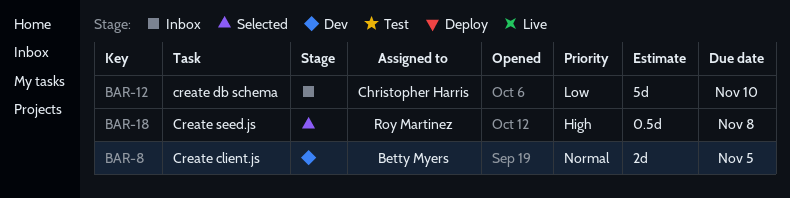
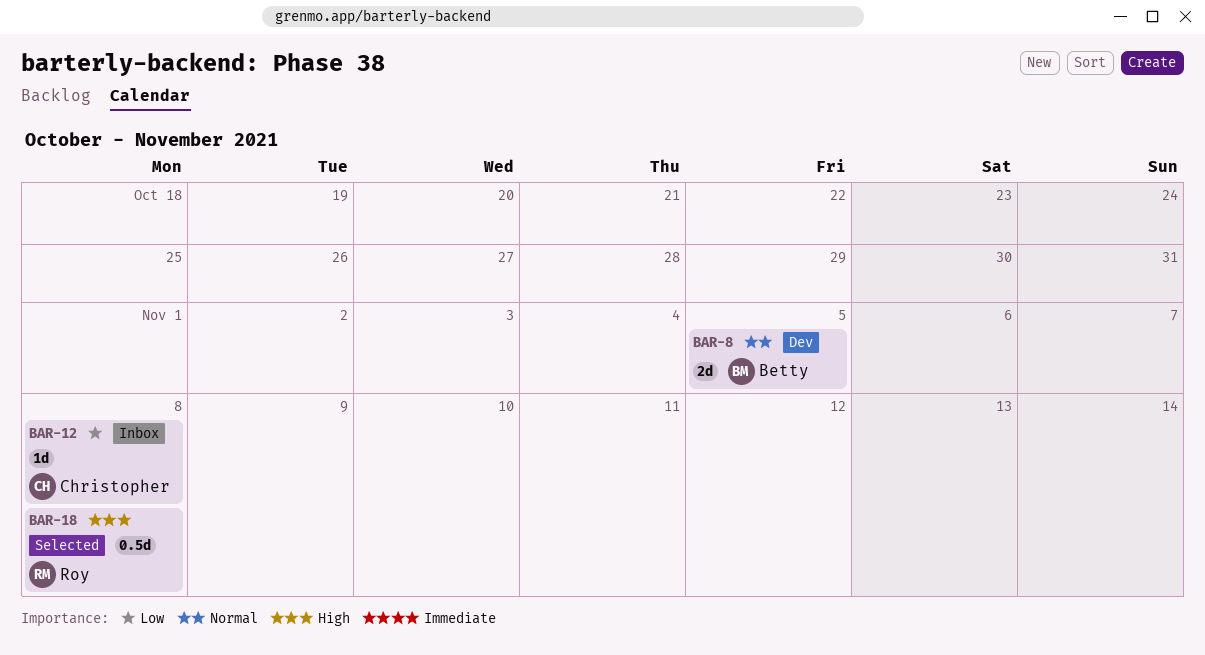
BAR-12, estimate: 5d -> 1d
BAR-12, due: Nov 10 -> Nov 8

